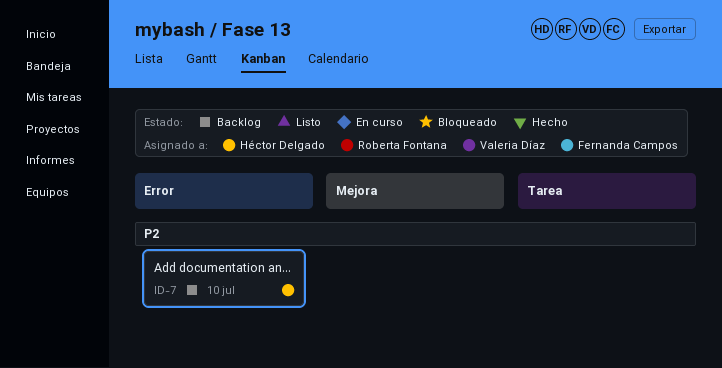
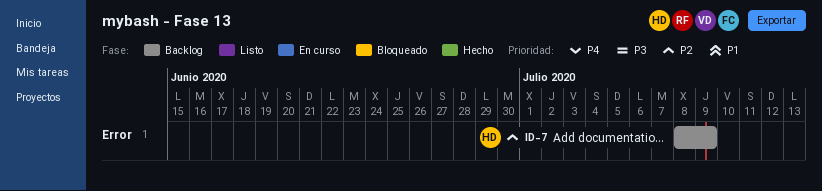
ID-7, due: Jul 10 -> Jul 9

